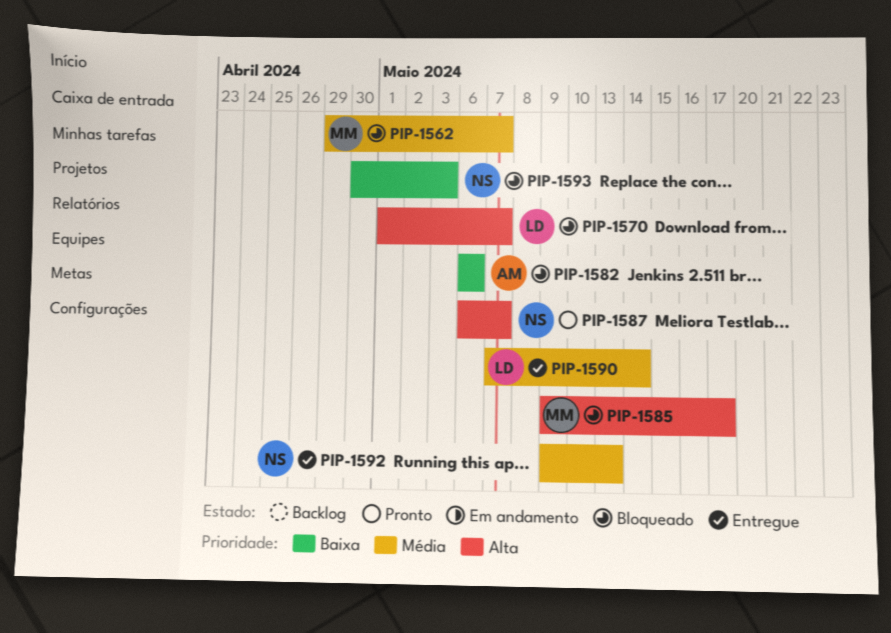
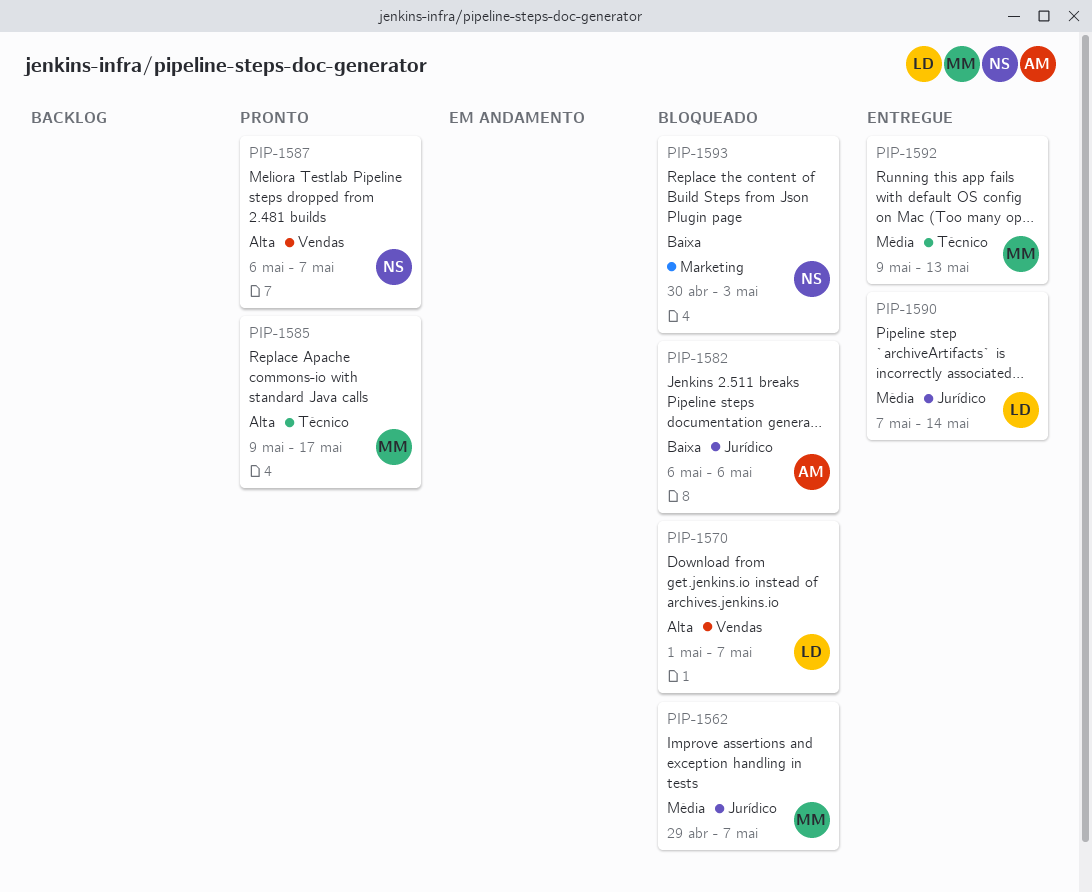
PIP-1585, status: Bloqueado -> Pronto
PIP-1592, owner: NS -> MM

